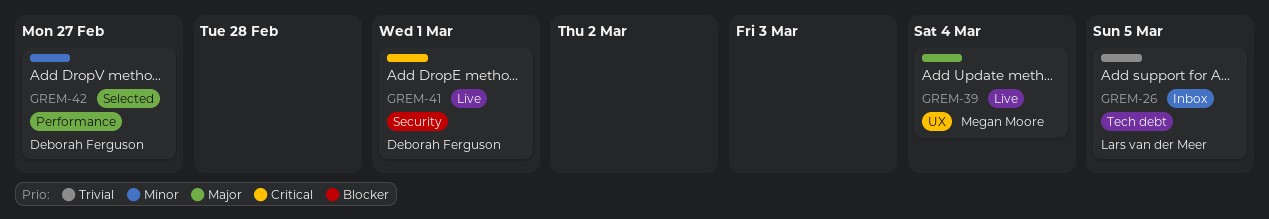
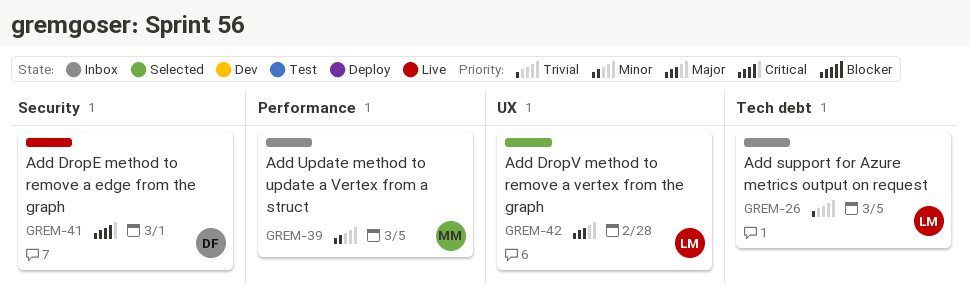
GREM-39, status: Live -> Inbox
GREM-39, priority: Major -> Minor
GREM-39, label: UX -> Performance
GREM-39, due: Mar 4 -> Mar 5
GREM-42, owner: Deborah Ferguson -> Lars van der Meer
GREM-42, priority: Minor -> Major
GREM-42, label: Performance -> UX
GREM-42, due: Feb 27 -> Feb 28

